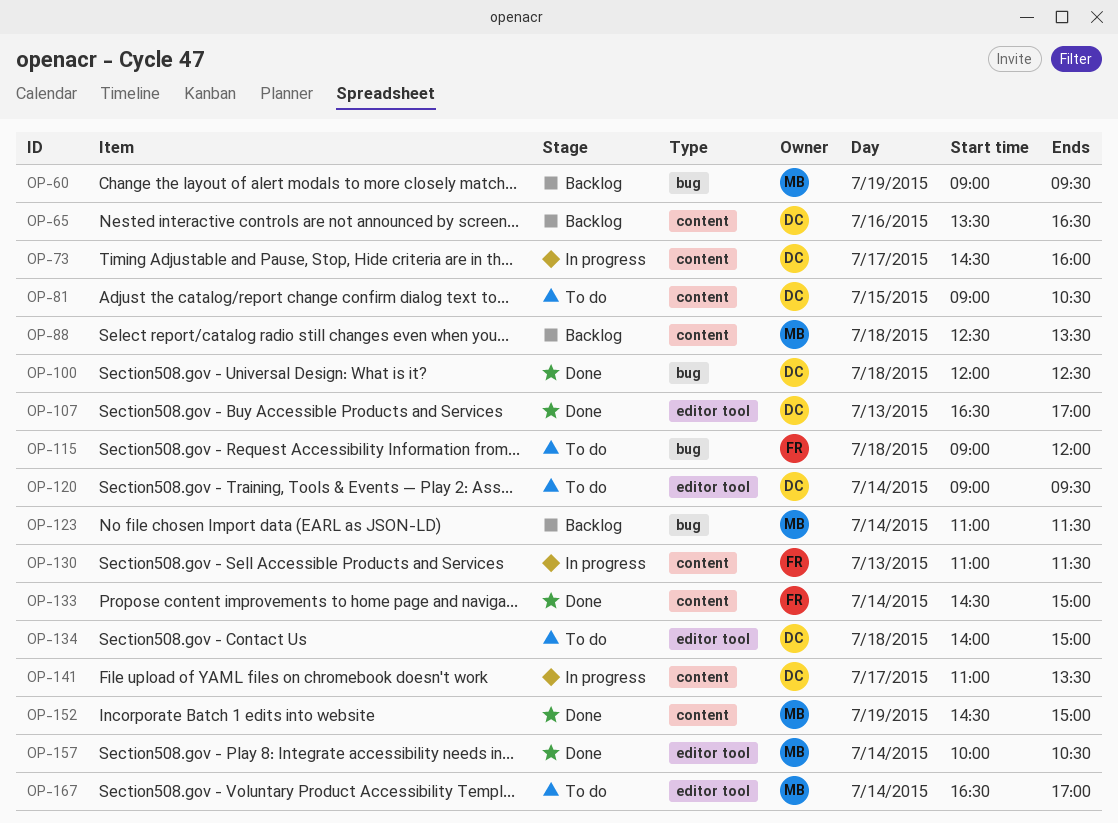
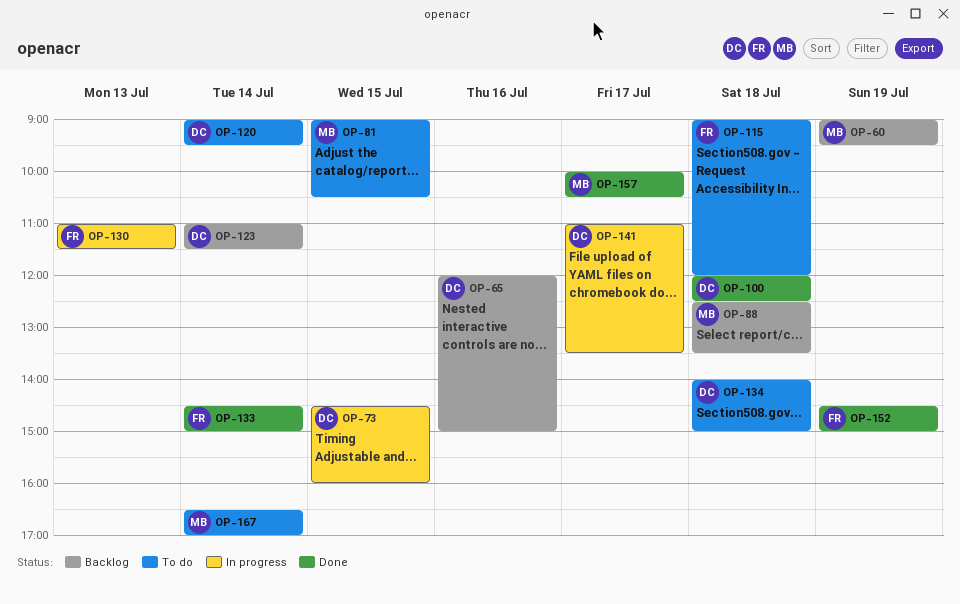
OP-65, begins: 13:30 -> 12:00
OP-65, ends: 16:30 -> 15:00
OP-73, day: Jul 17 -> Jul 15
OP-81, owner: DC -> MB
OP-107: present -> none
OP-123, owner: MB -> DC
OP-152, owner: MB -> FR
OP-157, day: Jul 14 -> Jul 17

